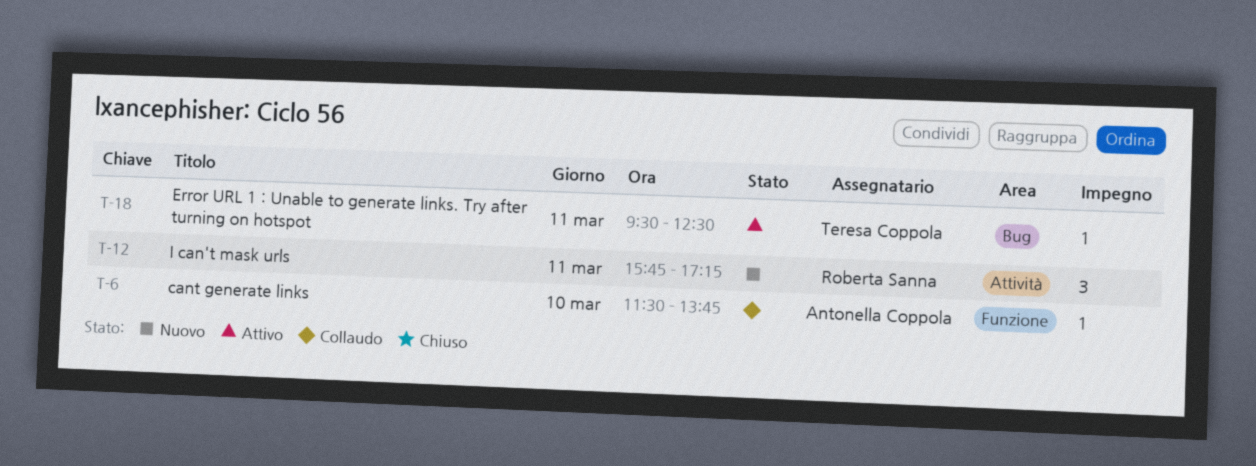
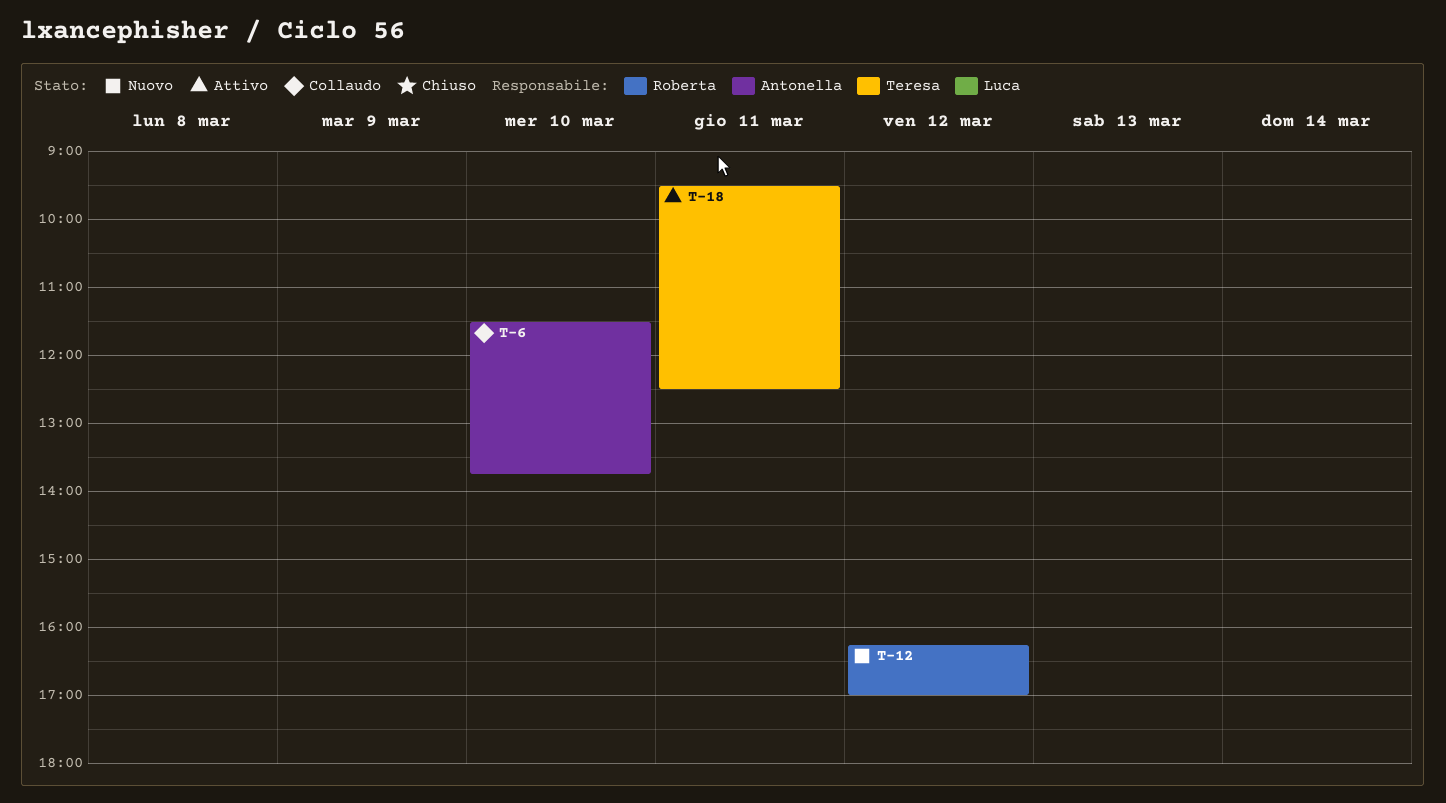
T-12, day: Mar 11 -> Mar 12
T-12, begins: 15:45 -> 16:15
T-12, ends: 17:15 -> 17:00

